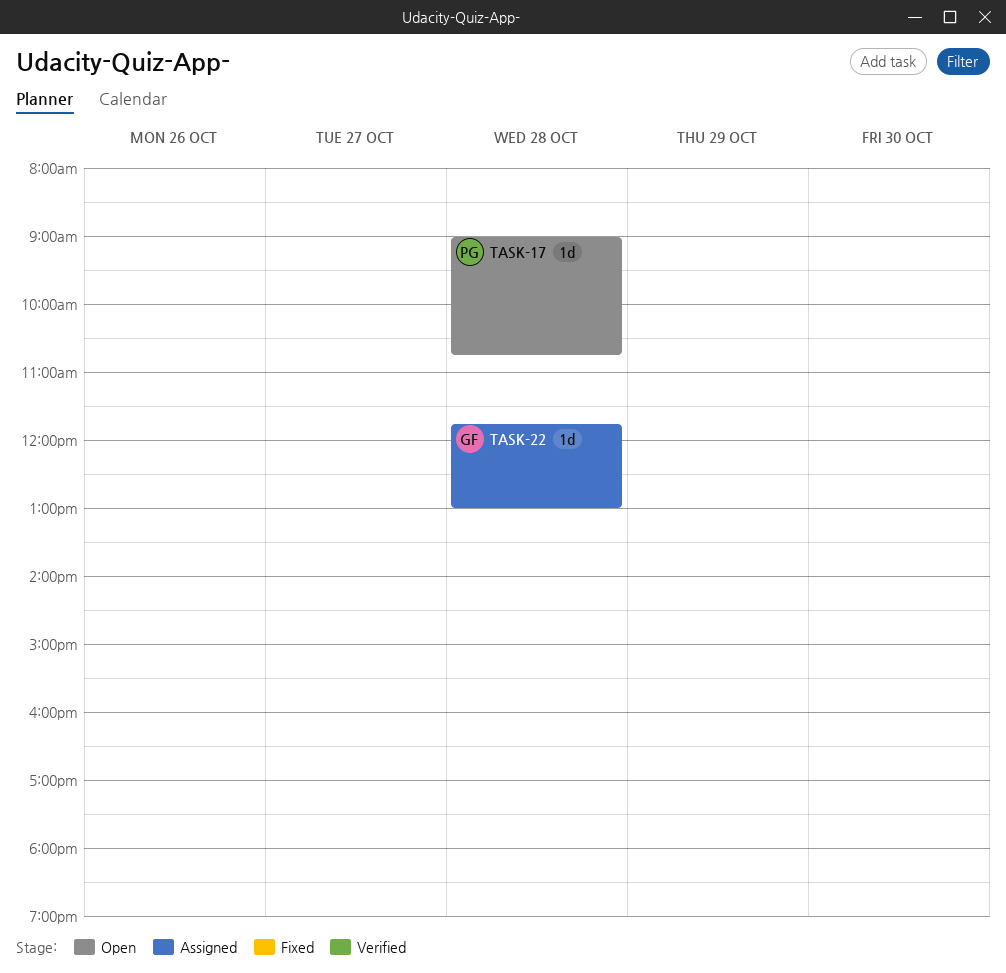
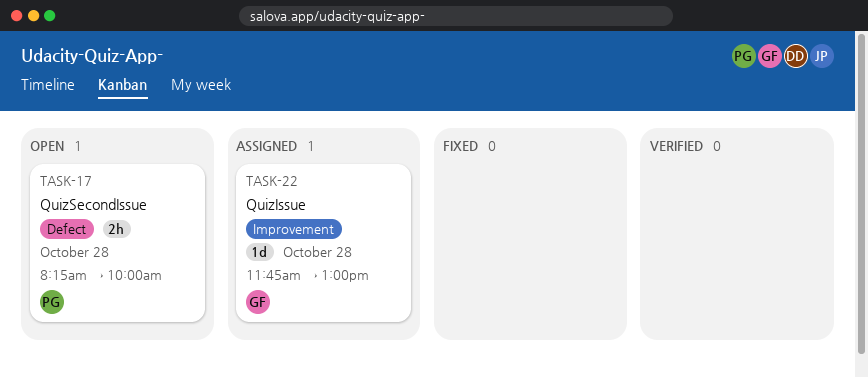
TASK-17, estimate: 1d -> 2h
TASK-17, begins: 09:00 -> 08:15
TASK-17, ends: 10:45 -> 10:00

